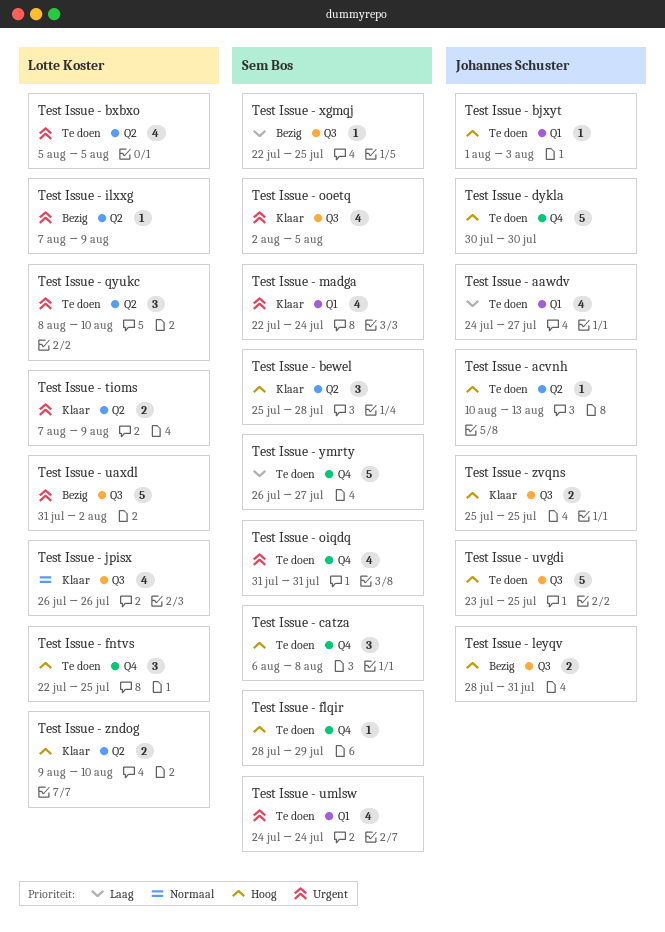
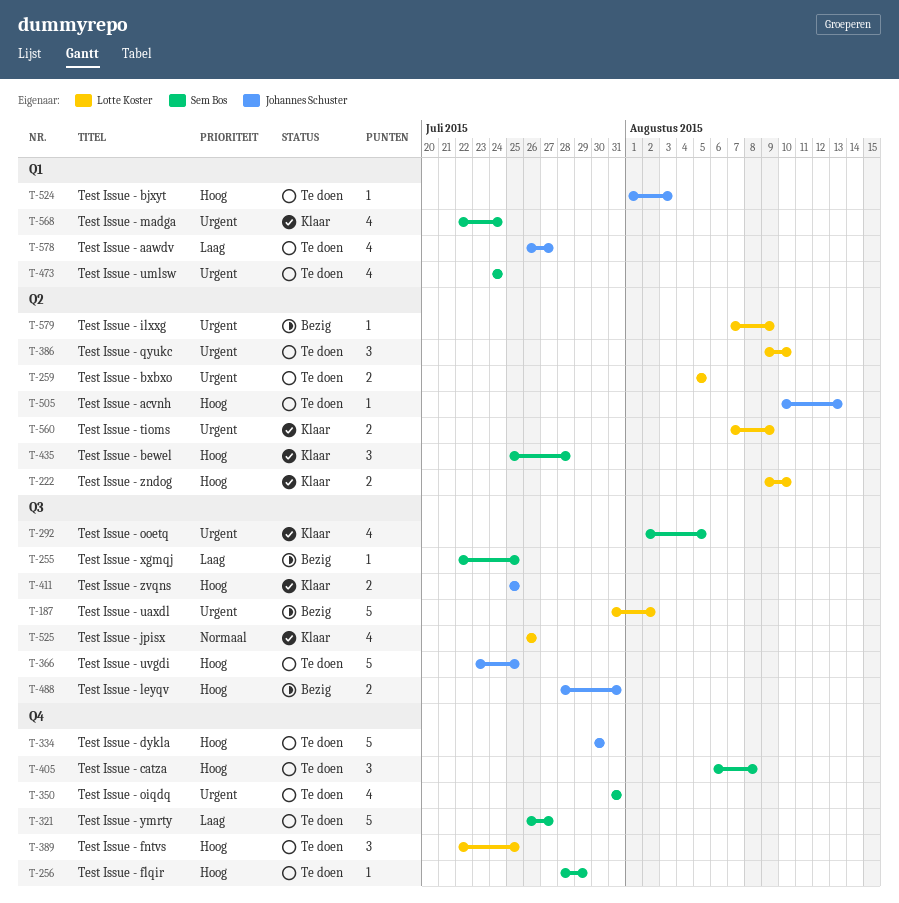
Test Issue - aawdv, start: Jul 24 -> Jul 26
Test Issue - bxbxo, estimate: 4 -> 2
Test Issue - qyukc, start: Aug 8 -> Aug 9

